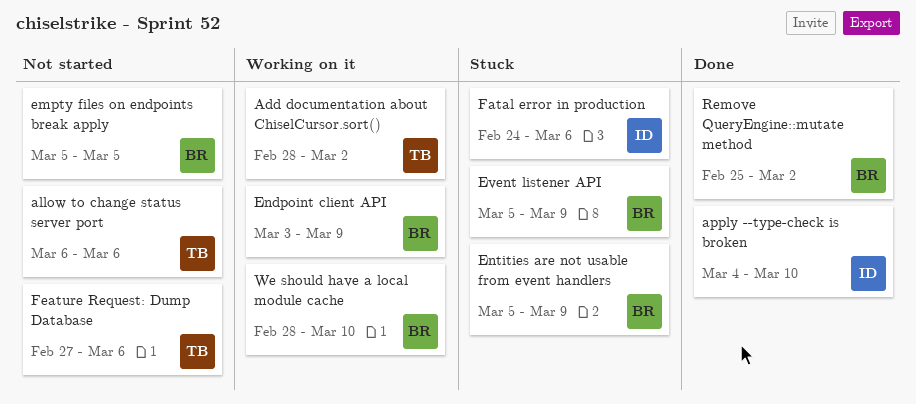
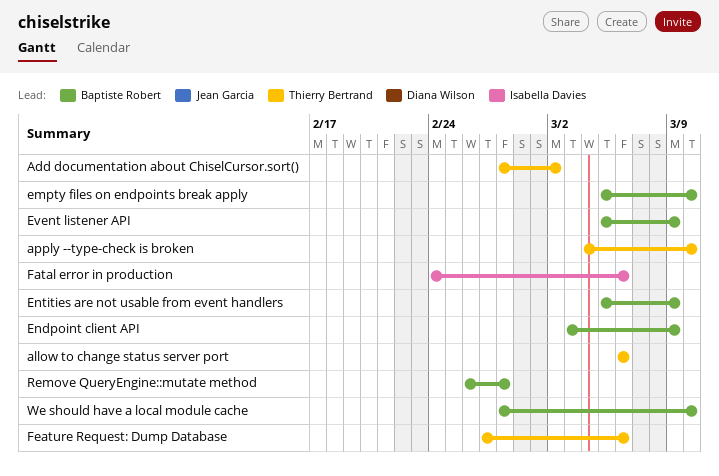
apply --type-check is broken, owner: Isabella Davies -> Thierry Bertrand
empty files on endpoints break apply, due: Mar 5 -> Mar 10
Remove QueryEngine::mutate method, start: Feb 25 -> Feb 26
Remove QueryEngine::mutate method, due: Mar 2 -> Feb 28

